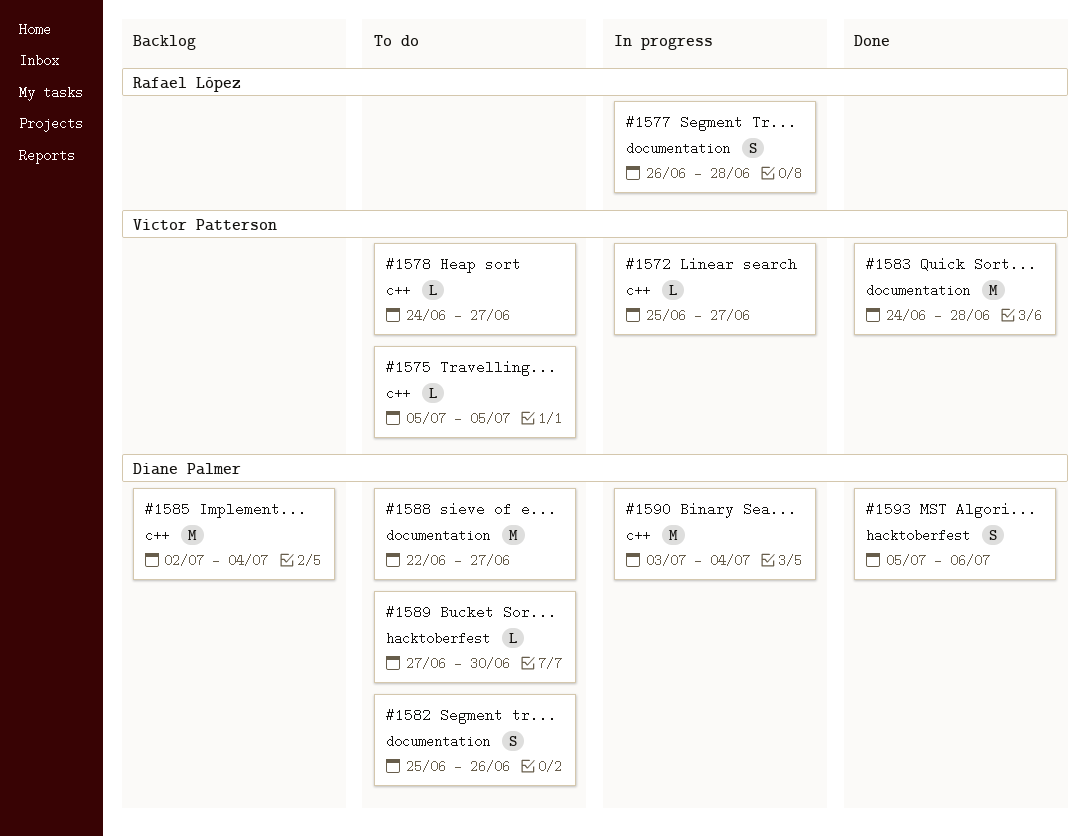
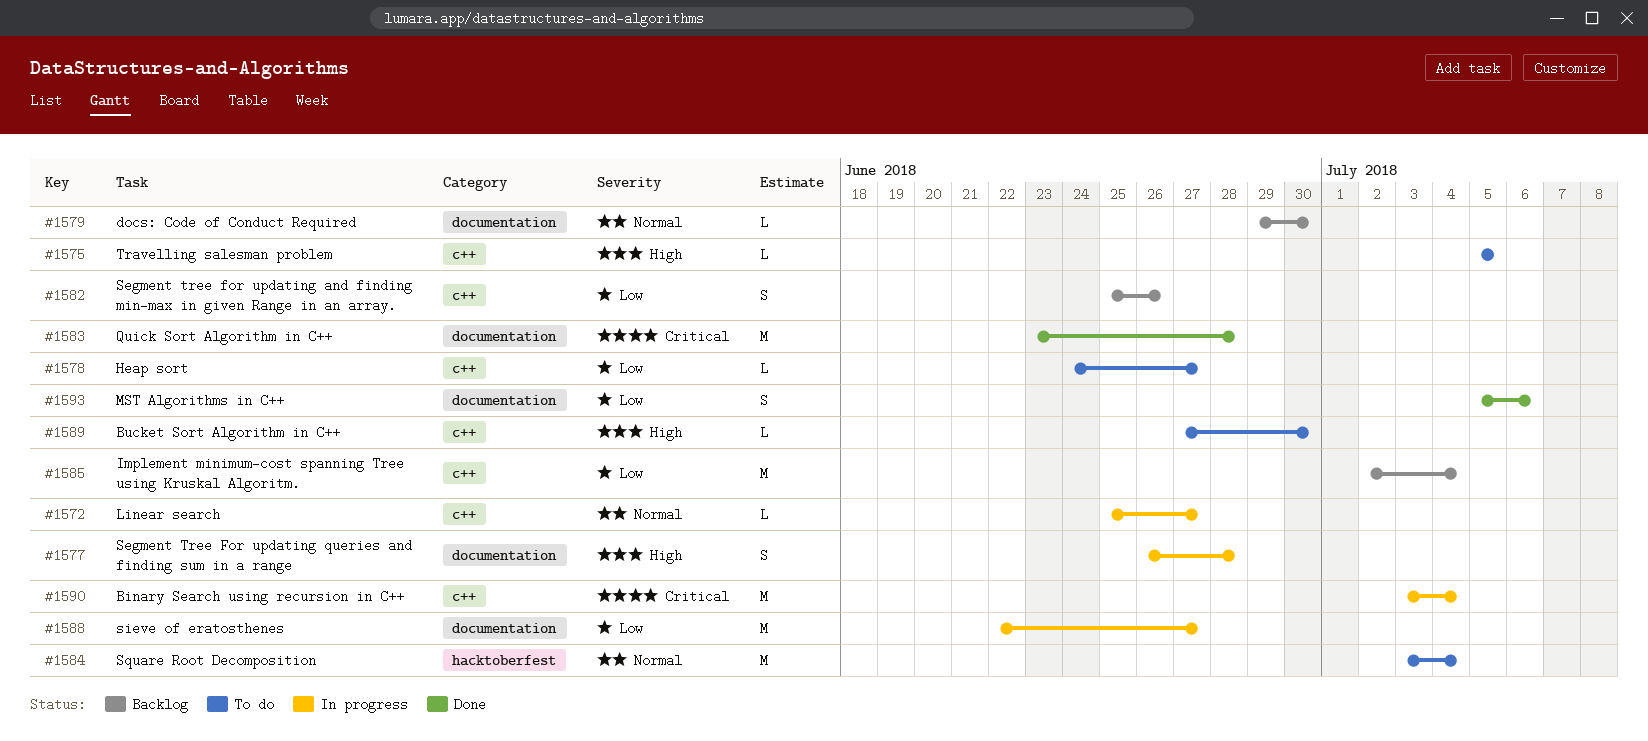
#1579: none -> present
#1582, status: To do -> Backlog
#1582, label: documentation -> c++
#1583, start: Jun 24 -> Jun 23
#1584: none -> present
#1588, status: To do -> In progress
#1589, label: hacktoberfest -> c++
#1593, label: hacktoberfest -> documentation

